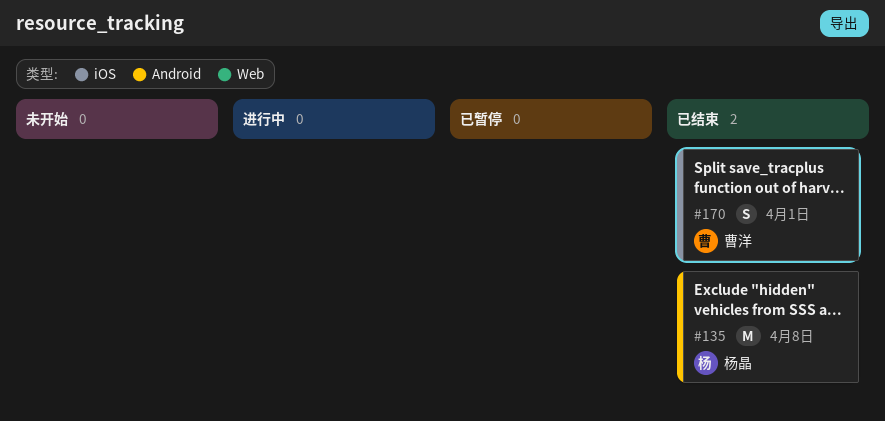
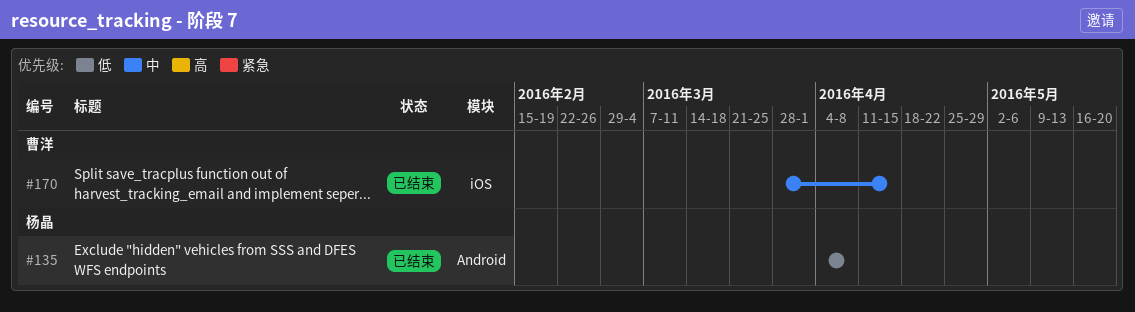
#170, due: Apr 1 -> Apr 15

